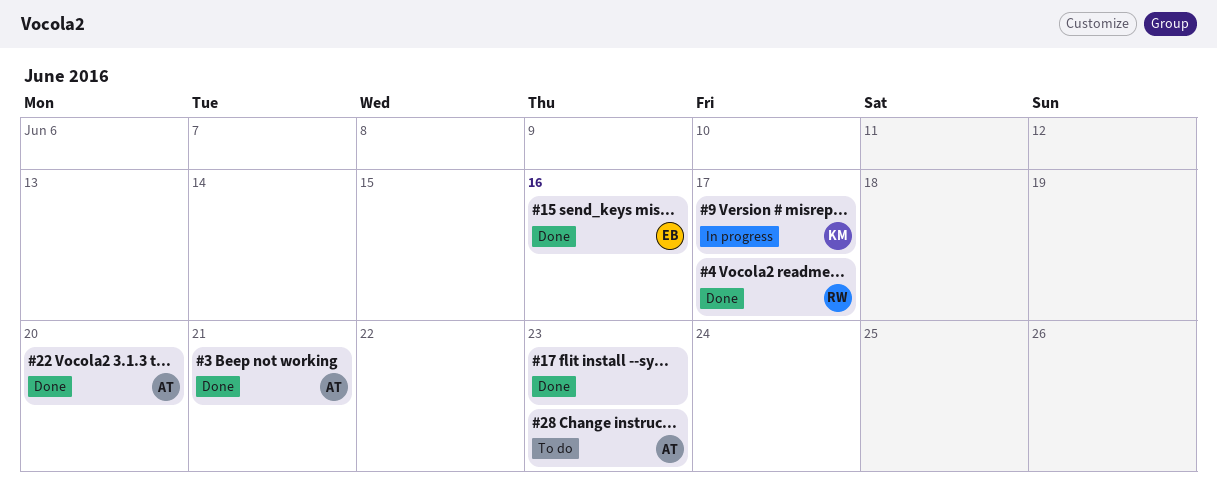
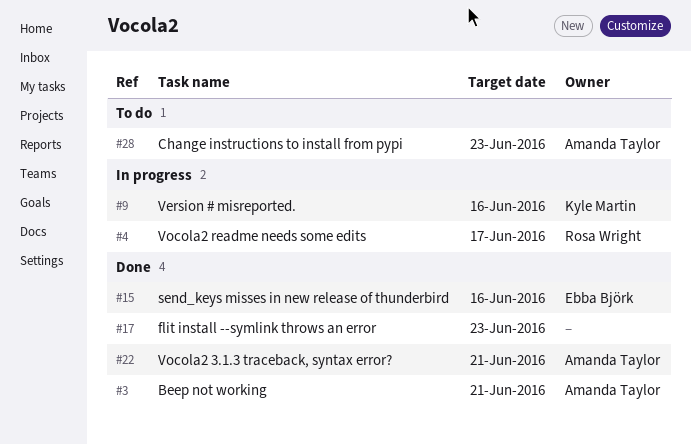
#4, status: Done -> In progress
#9, due: Jun 17 -> Jun 16
#22, due: Jun 20 -> Jun 21

